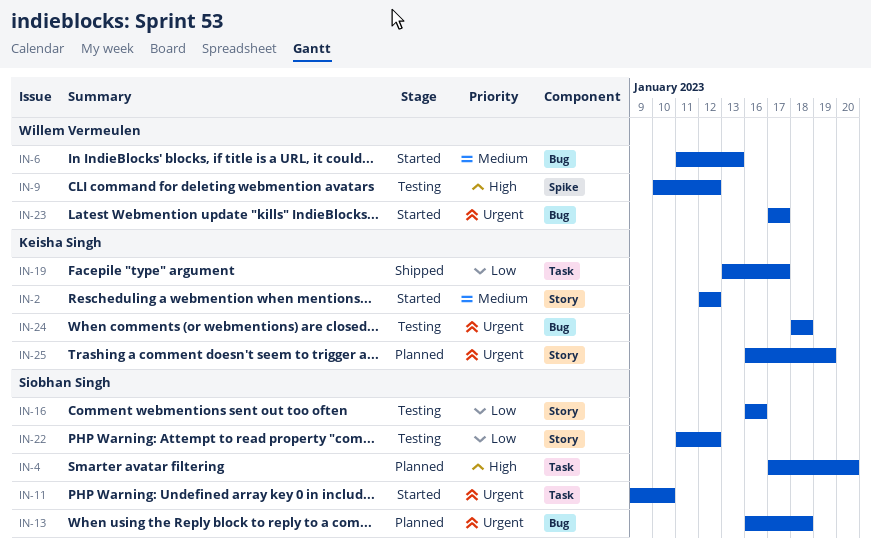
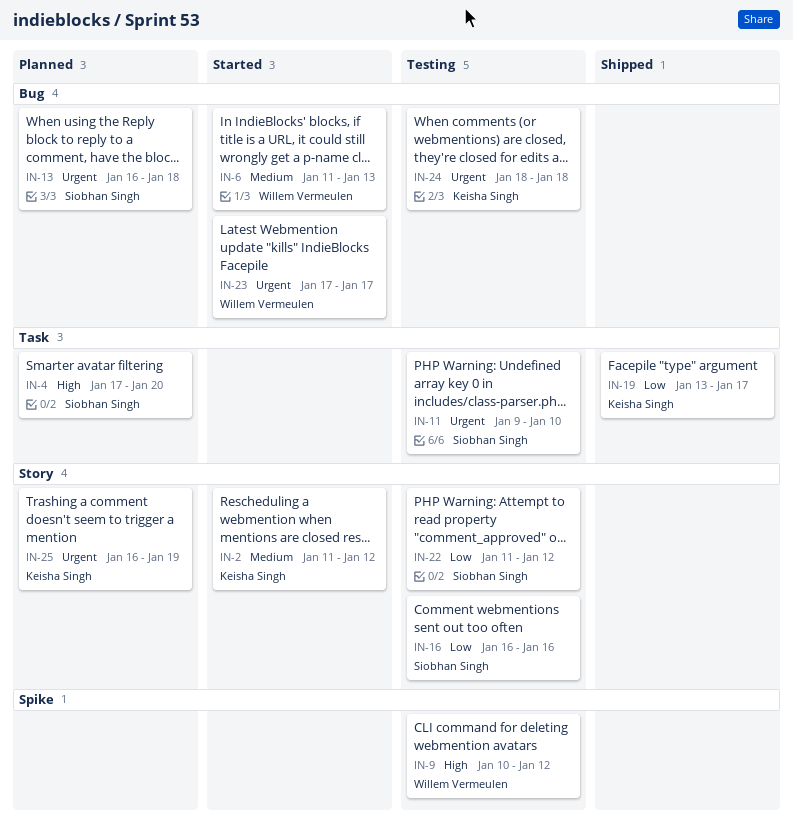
IN-2, start: Jan 12 -> Jan 11
IN-11, status: Started -> Testing

